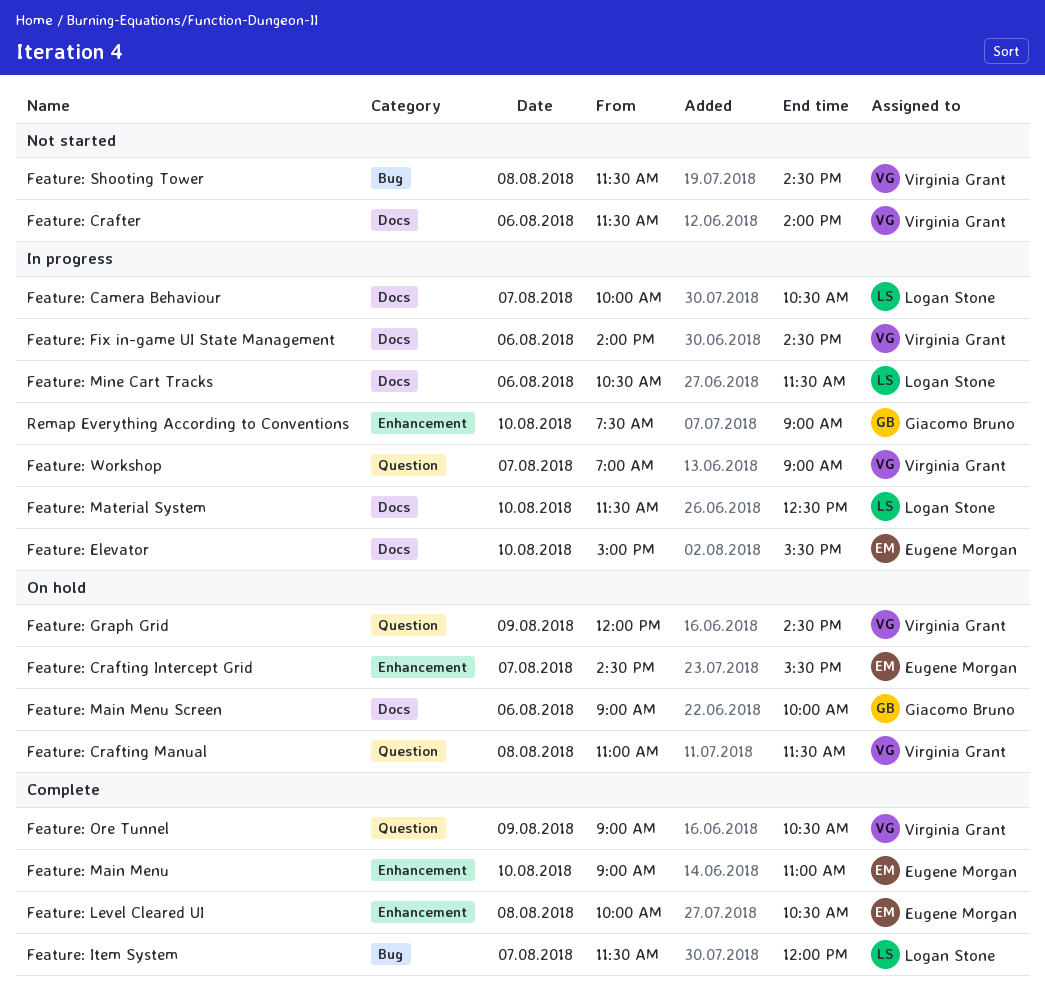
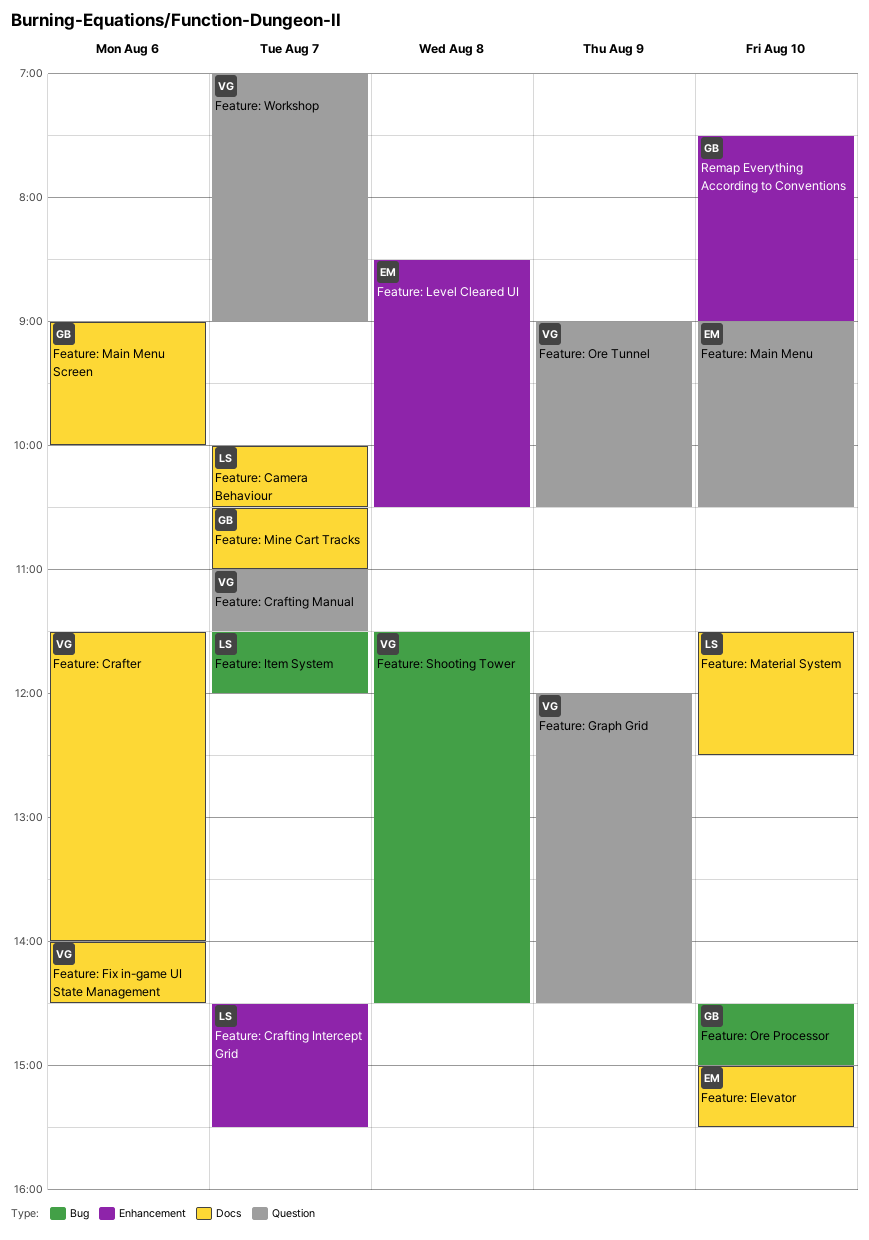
Feature: Crafting Intercept Grid, owner: Eugene Morgan -> Logan Stone
Feature: Crafting Manual, day: Aug 8 -> Aug 7
Feature: Level Cleared UI, begins: 10:00 -> 08:30
Feature: Main Menu, label: Enhancement -> Question
Feature: Main Menu, ends: 11:00 -> 10:30
Feature: Mine Cart Tracks, owner: Logan Stone -> Giacomo Bruno
Feature: Mine Cart Tracks, day: Aug 6 -> Aug 7
Feature: Mine Cart Tracks, ends: 11:30 -> 11:00
Feature: Ore Processor: none -> present

